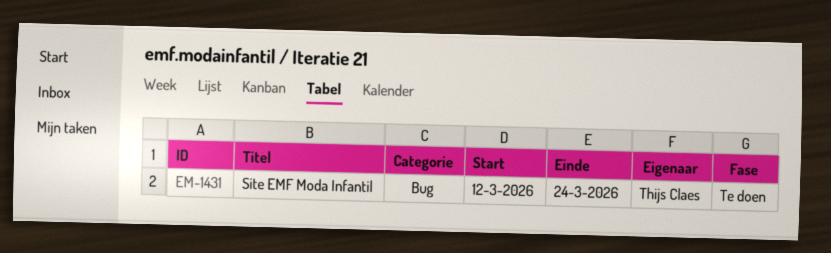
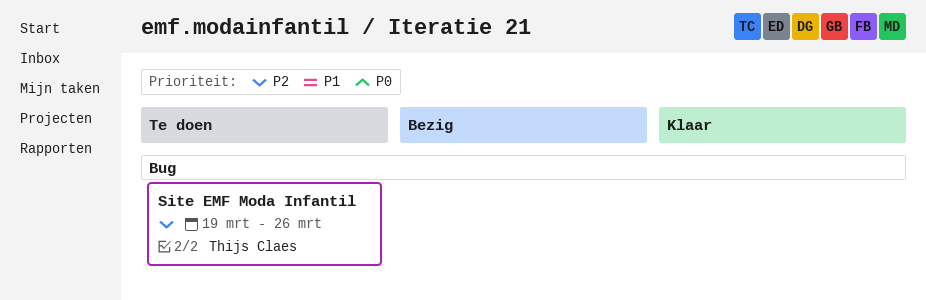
Site EMF Moda Infantil, start: Mar 12 -> Mar 19
Site EMF Moda Infantil, due: Mar 24 -> Mar 26

